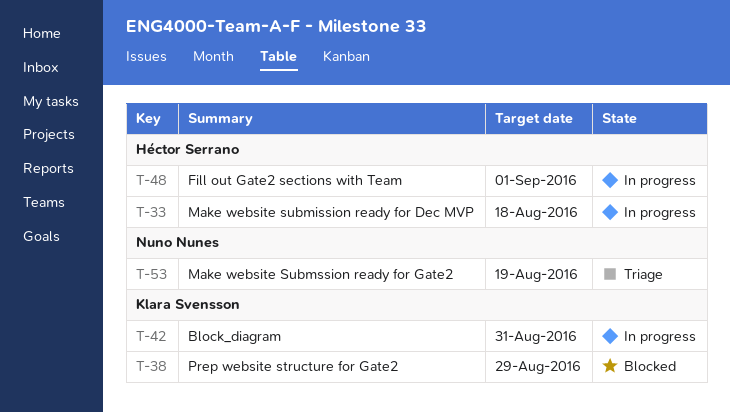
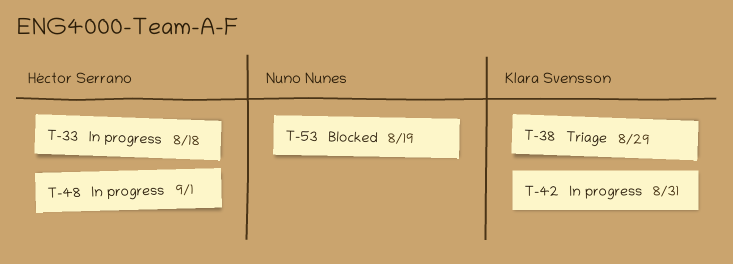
T-38, status: Blocked -> Triage
T-53, status: Triage -> Blocked

